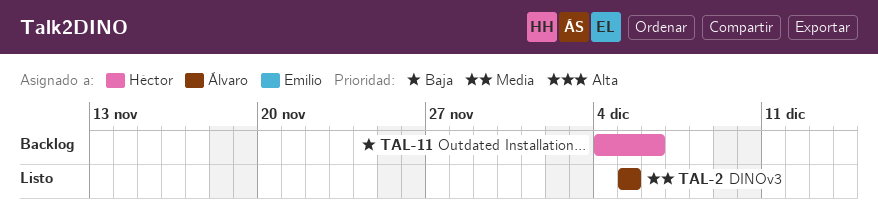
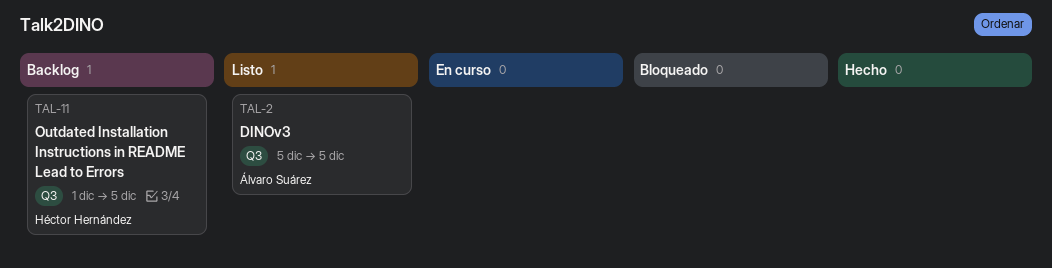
TAL-11, start: Dec 4 -> Dec 1
TAL-11, due: Dec 6 -> Dec 5

